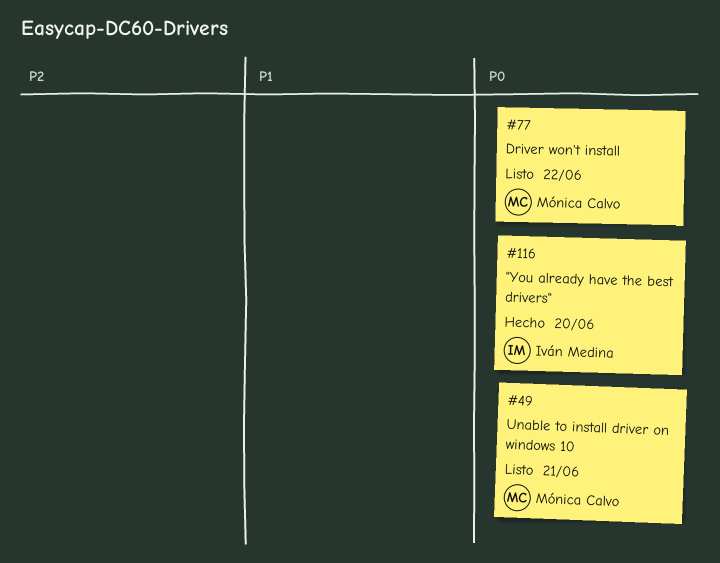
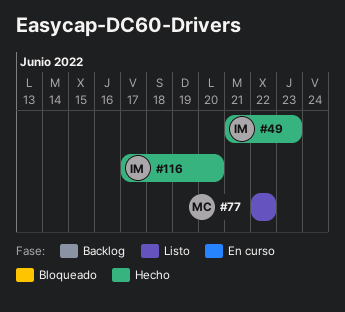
#49, status: Listo -> Hecho
#49, owner: Mónica Calvo -> Iván Medina
#49, due: Jun 21 -> Jun 23

